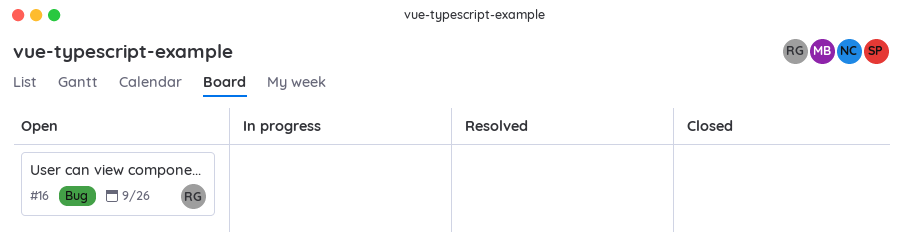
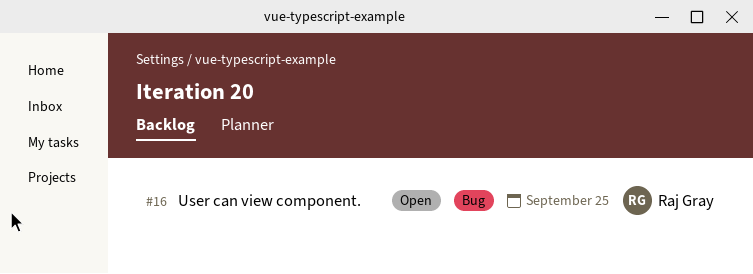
#16, due: Sep 26 -> Sep 25

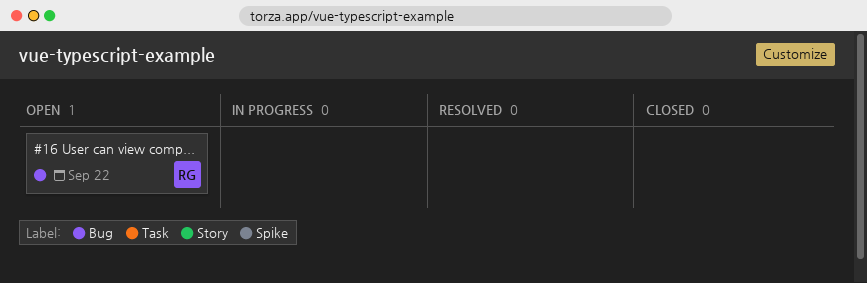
#16, due: Sep 25 -> Sep 22

